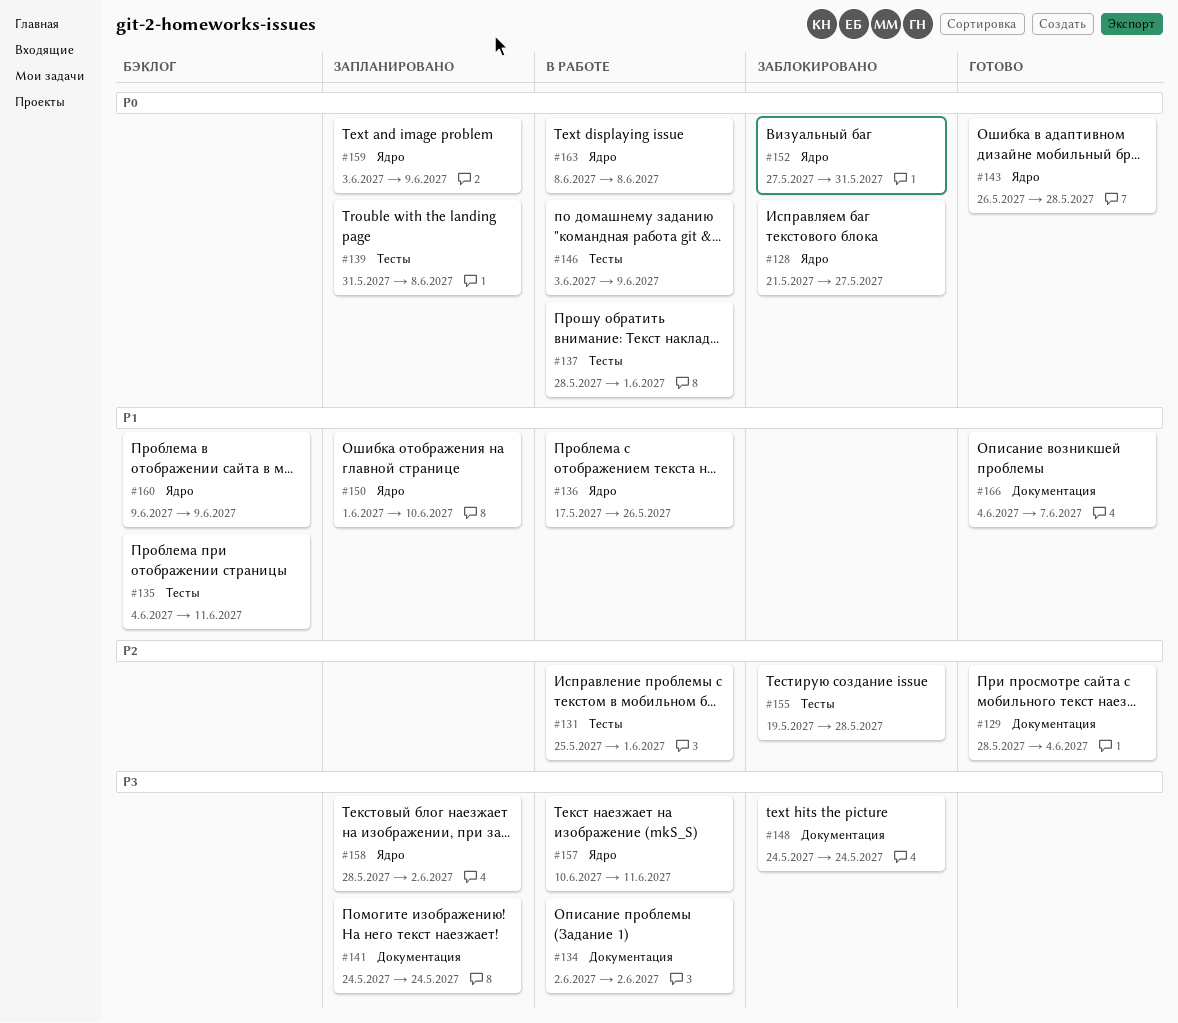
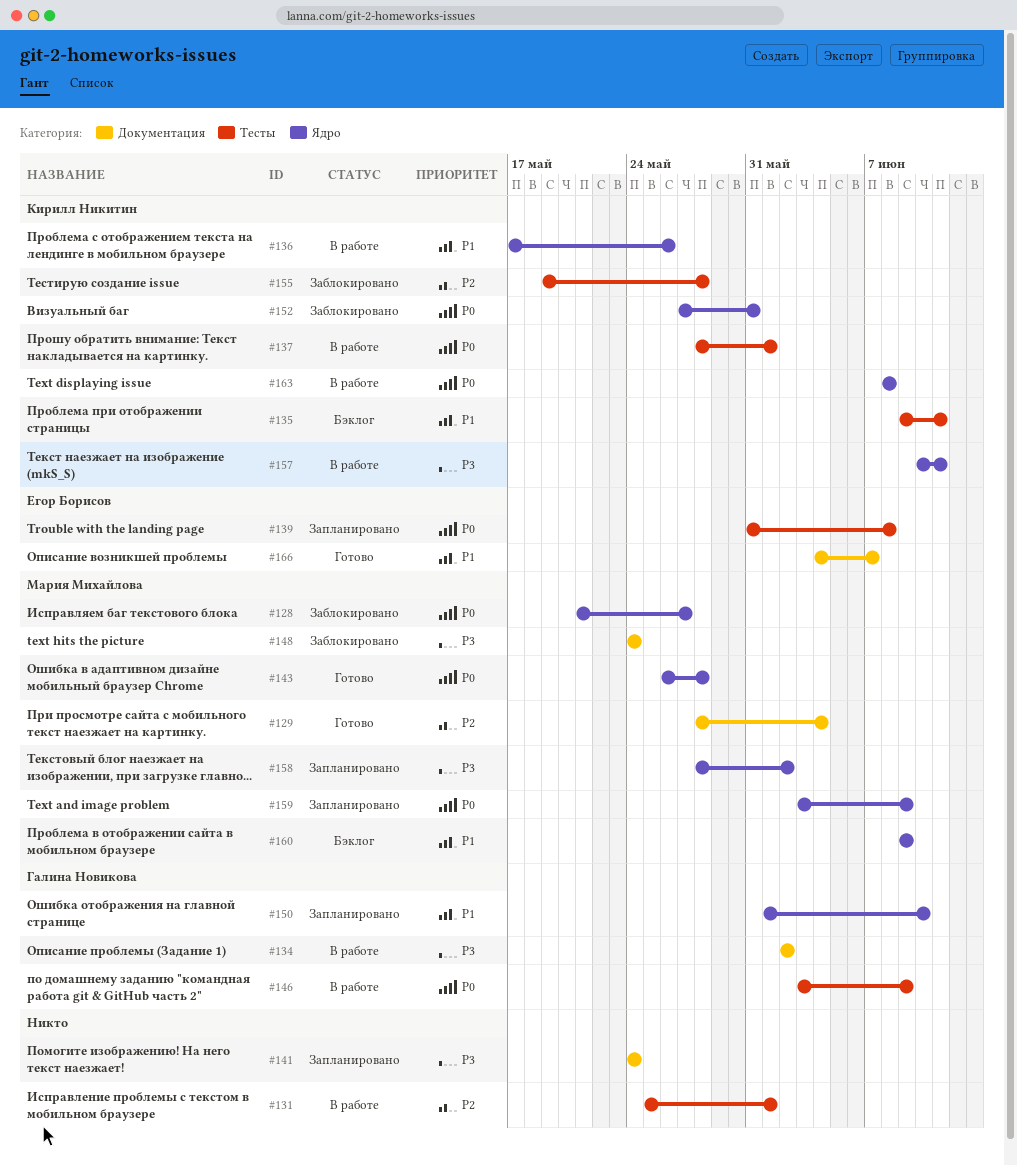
#135, start: Jun 4 -> Jun 9

